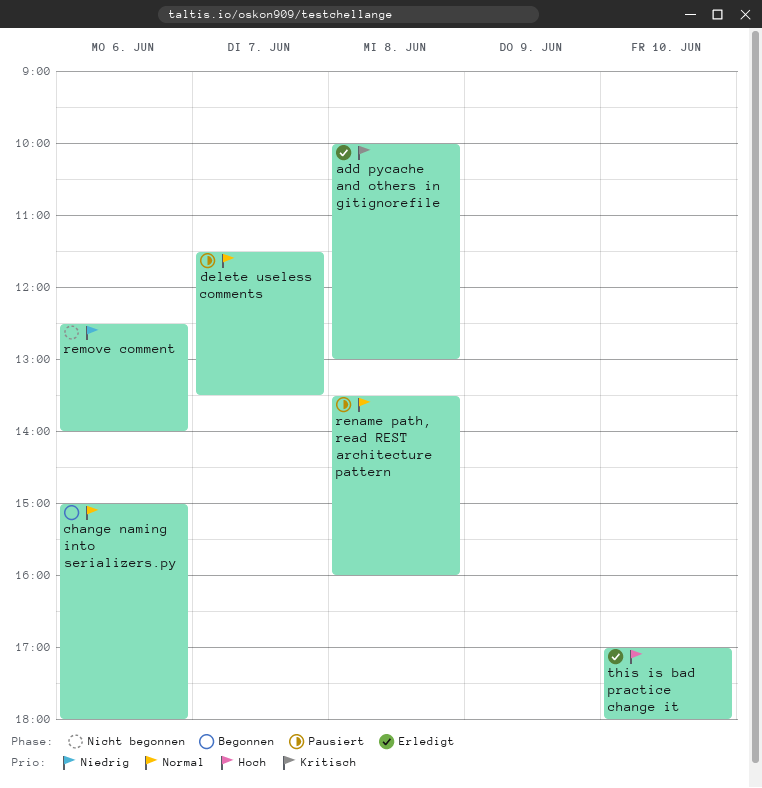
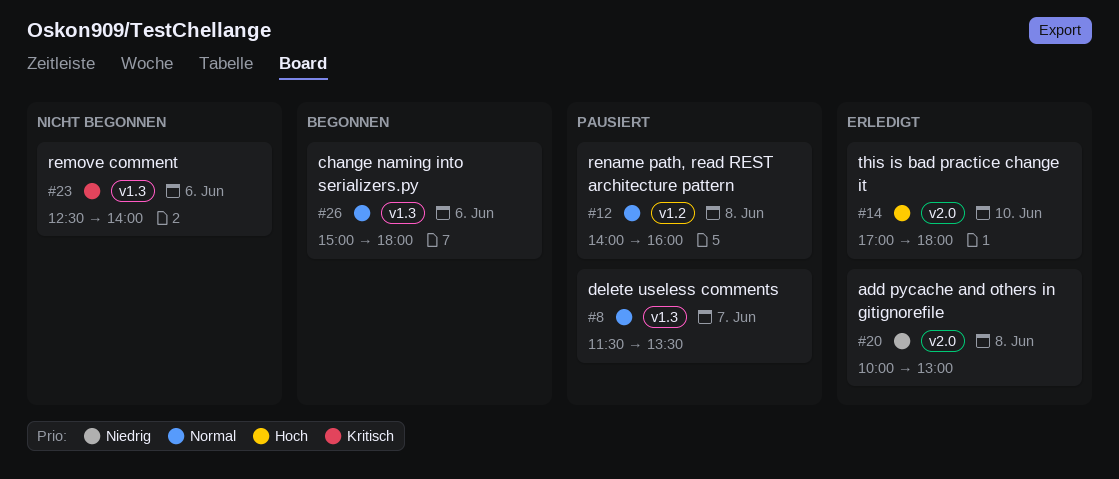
add pycache and others in gitignorefile, priority: Kritisch -> Niedrig
remove comment, priority: Niedrig -> Kritisch
rename path, read REST architecture pattern, begins: 13:30 -> 14:00

